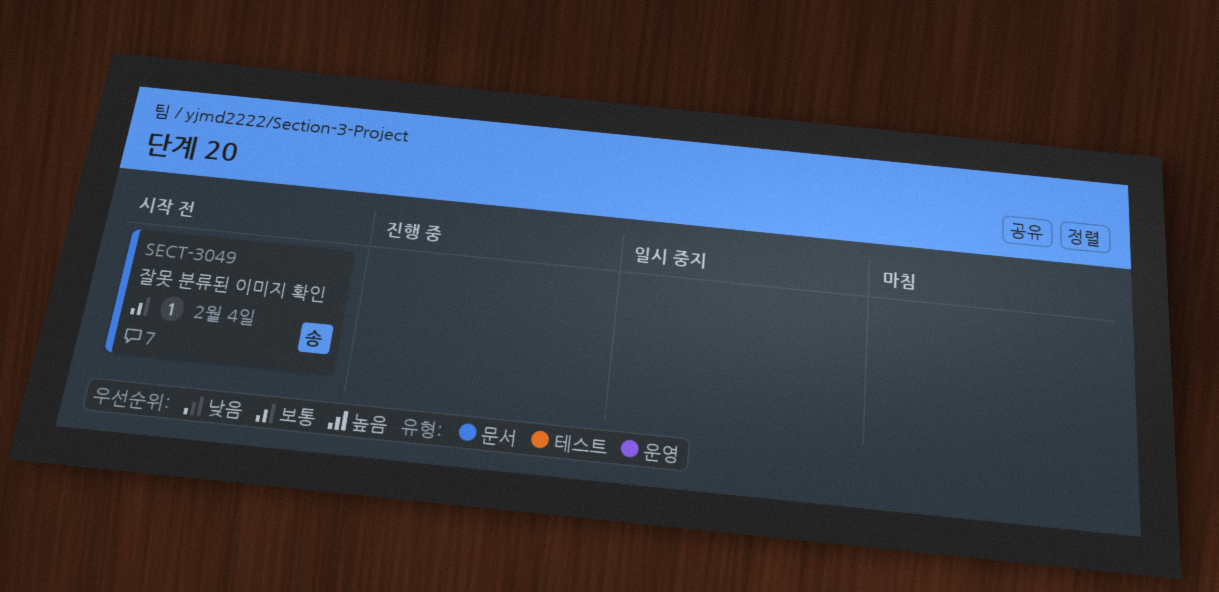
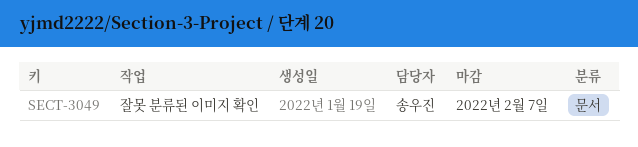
SECT-3049, due: Feb 4 -> Feb 7

